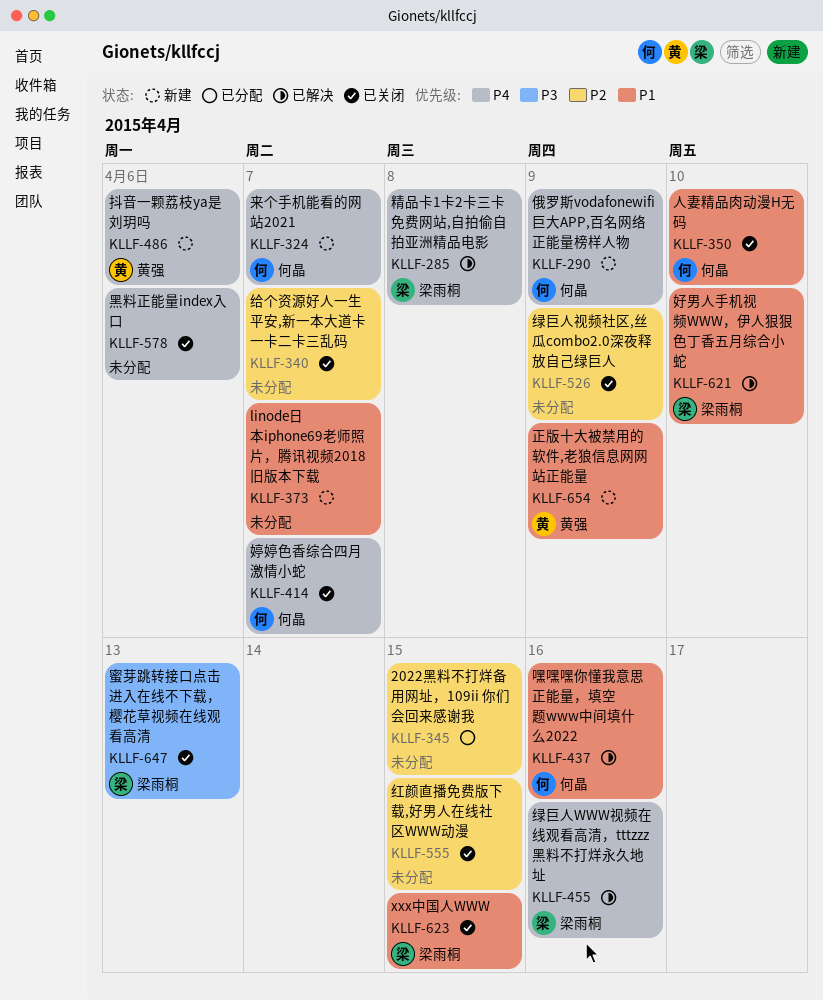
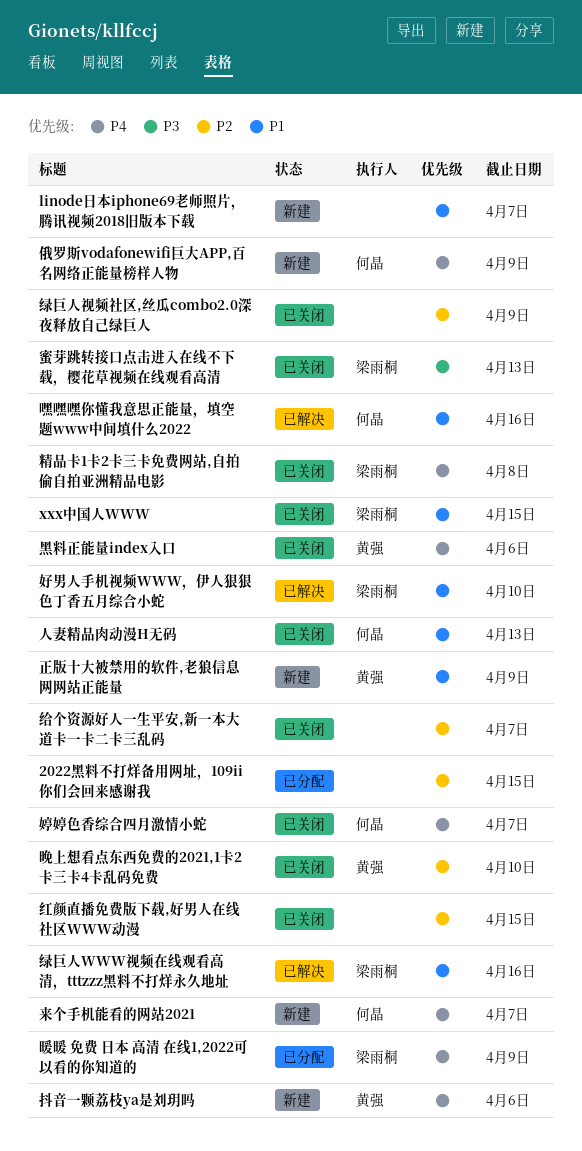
人妻精品肉动漫H无码, due: Apr 10 -> Apr 13
晚上想看点东西免费的2021,1卡2卡三卡4卡乱码免费: none -> present
暖暖 免费 日本 高清 在线1,2022可以看的你知道的: none -> present
精品卡1卡2卡三卡免费网站,自拍偷自拍亚洲精品电影, status: 已解决 -> 已关闭
绿巨人WWW视频在线观看高清，tttzzz黑料不打烊永久地址, priority: P4 -> P1
黑料正能量index入口, owner: none -> 黄强

